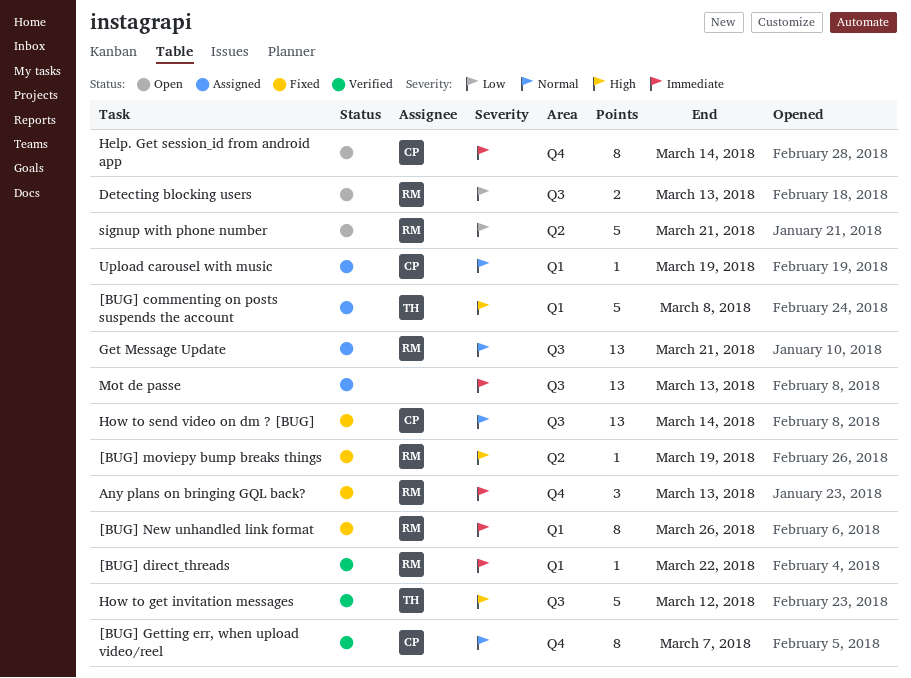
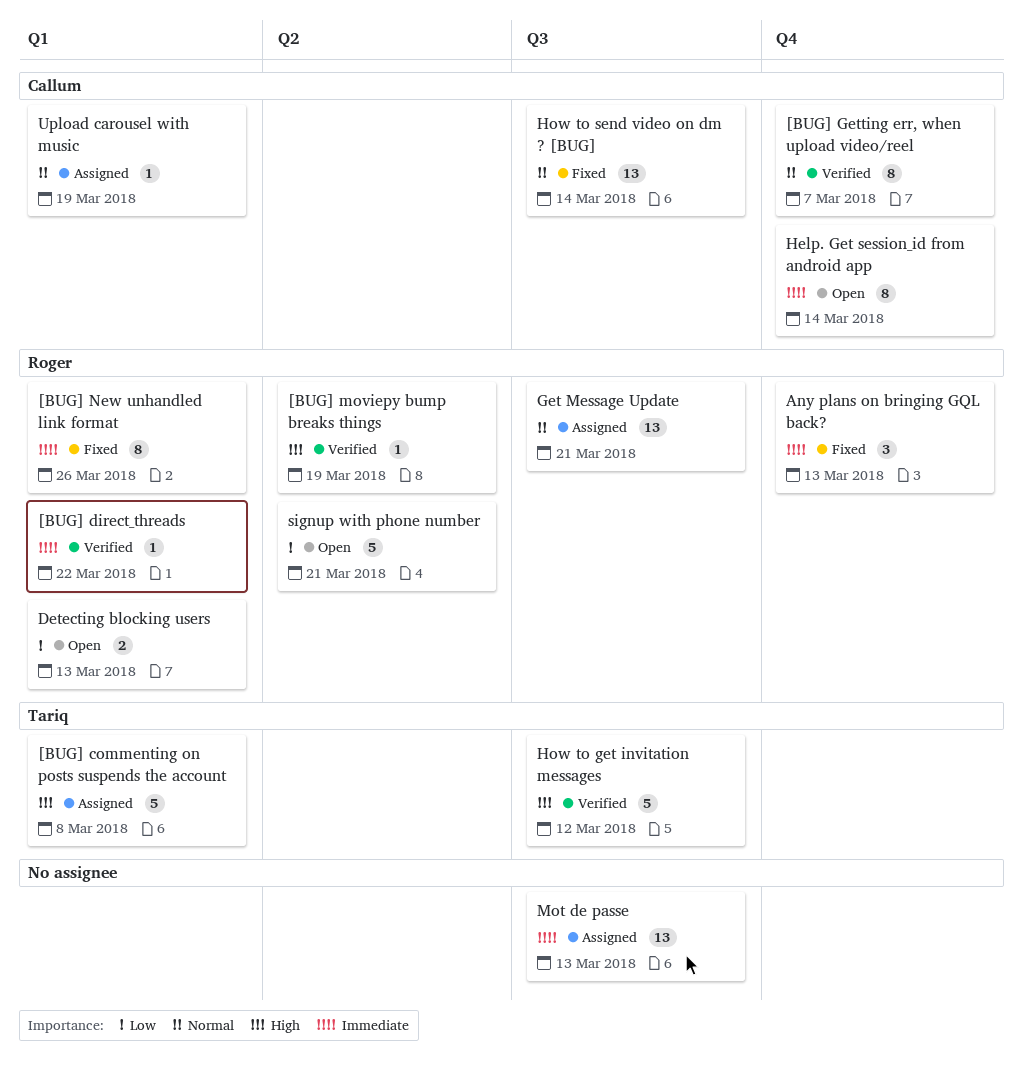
[BUG] moviepy bump breaks things, status: Fixed -> Verified
Detecting blocking users, label: Q3 -> Q1

